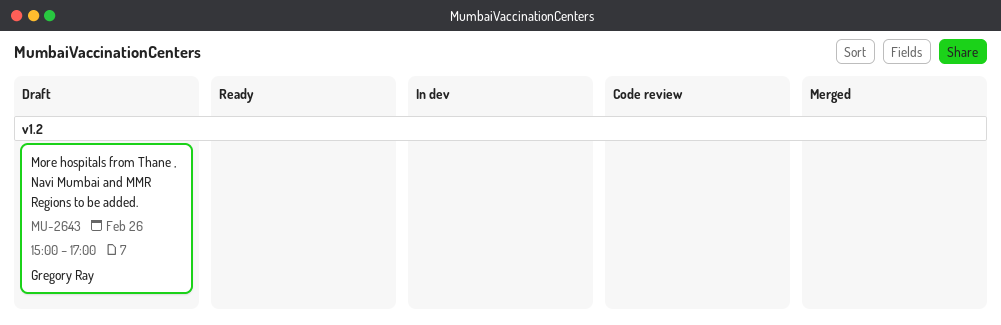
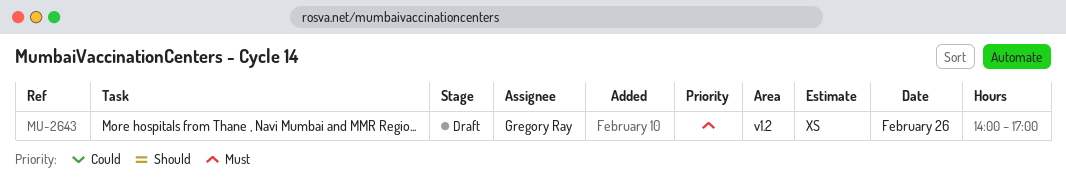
MU-2643, begins: 15:00 -> 14:00

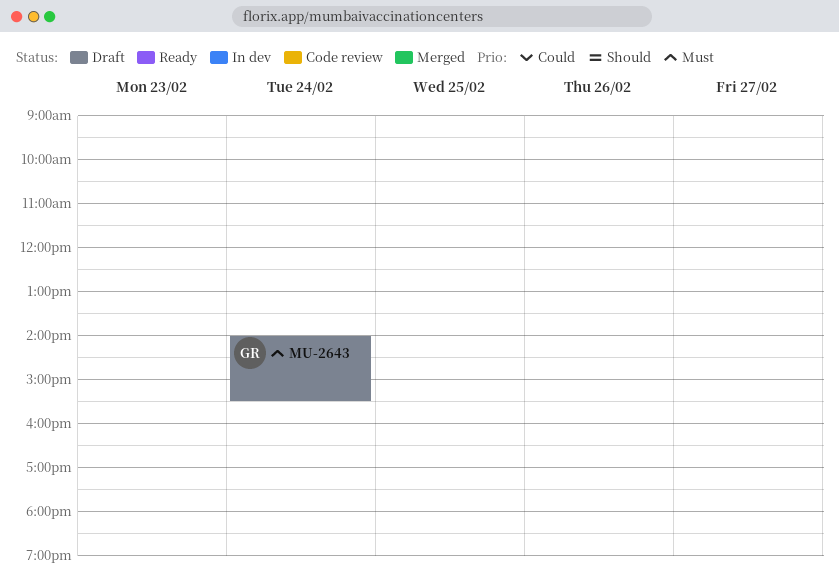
MU-2643, day: Feb 26 -> Feb 24
MU-2643, ends: 17:00 -> 15:30

